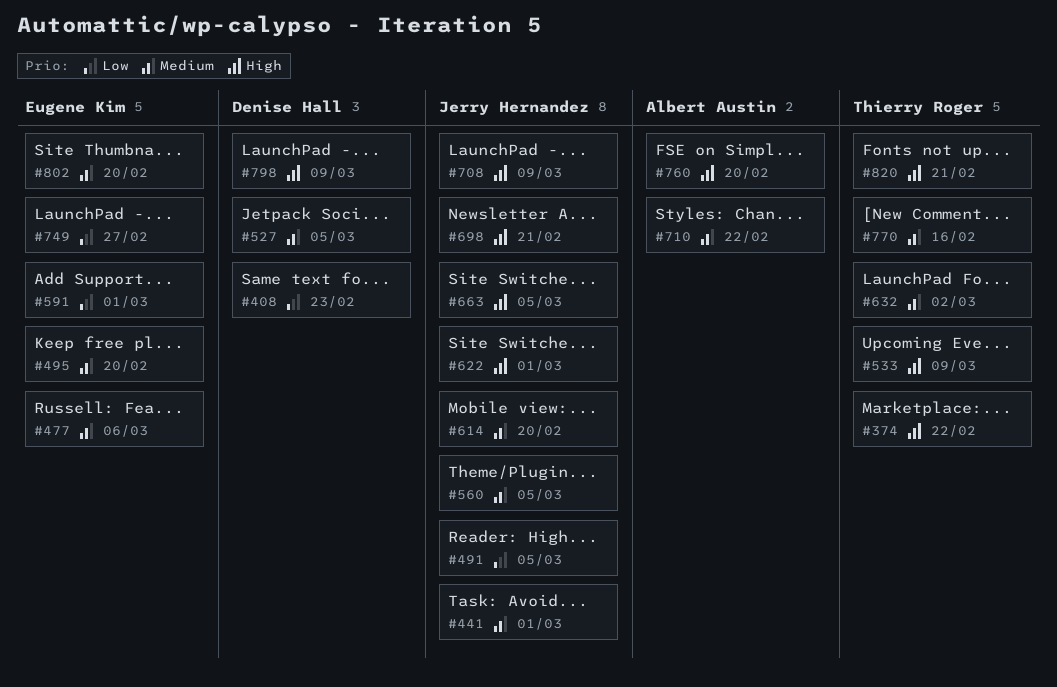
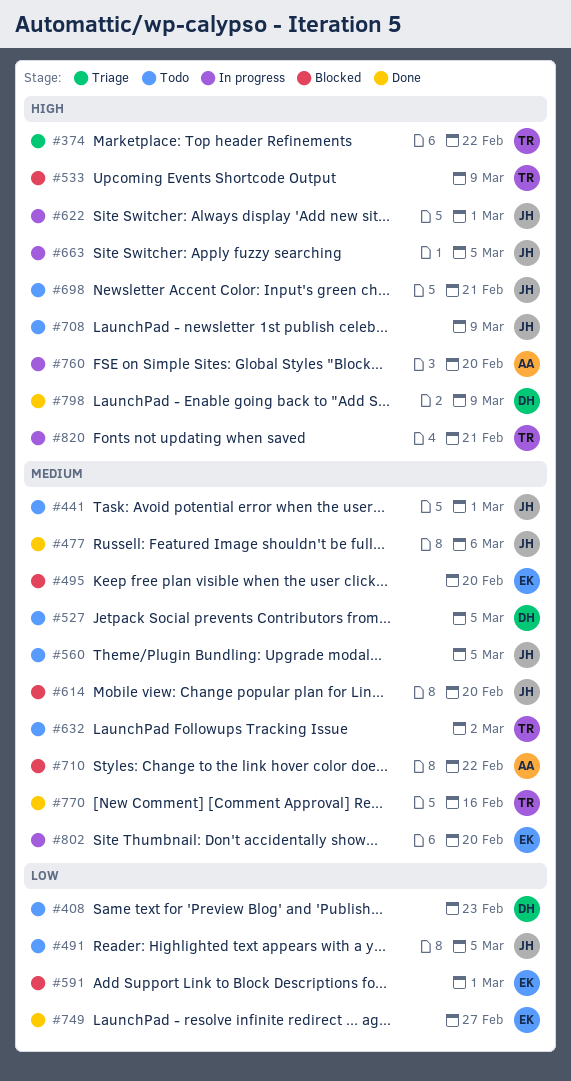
#477, owner: Eugene Kim -> Jerry Hernandez

